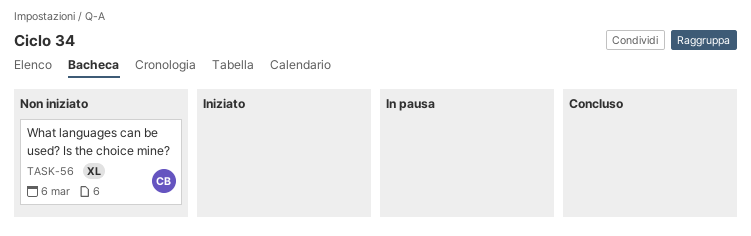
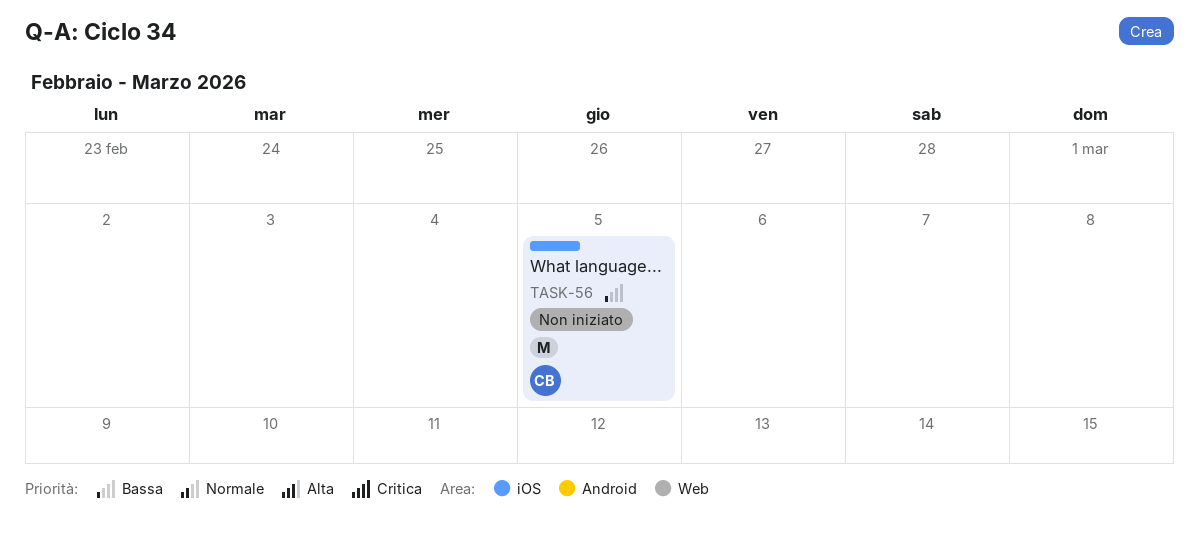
TASK-56, estimate: XL -> M
TASK-56, due: Mar 6 -> Mar 5

